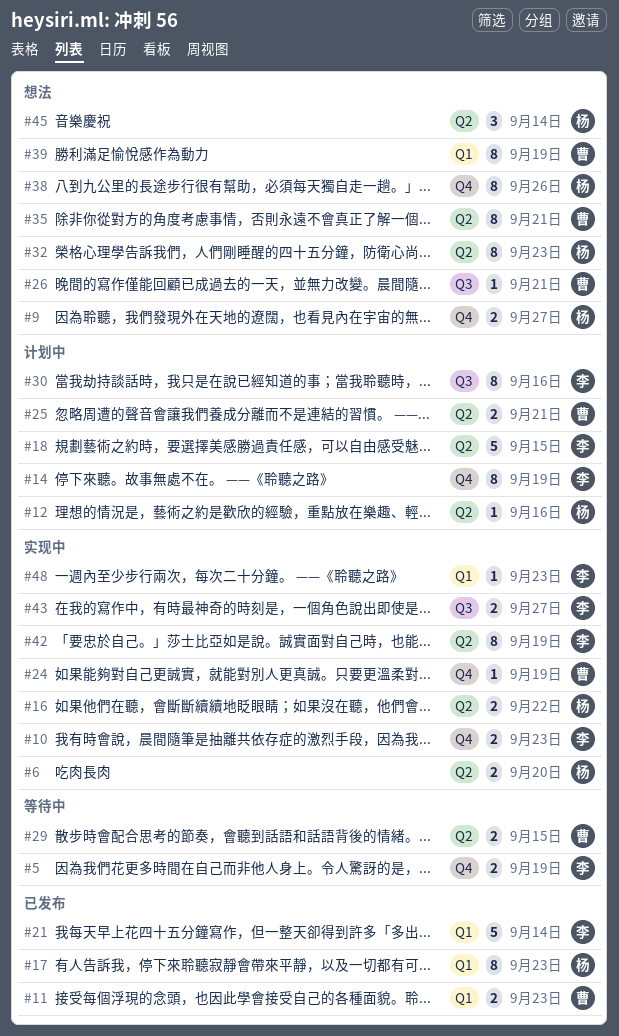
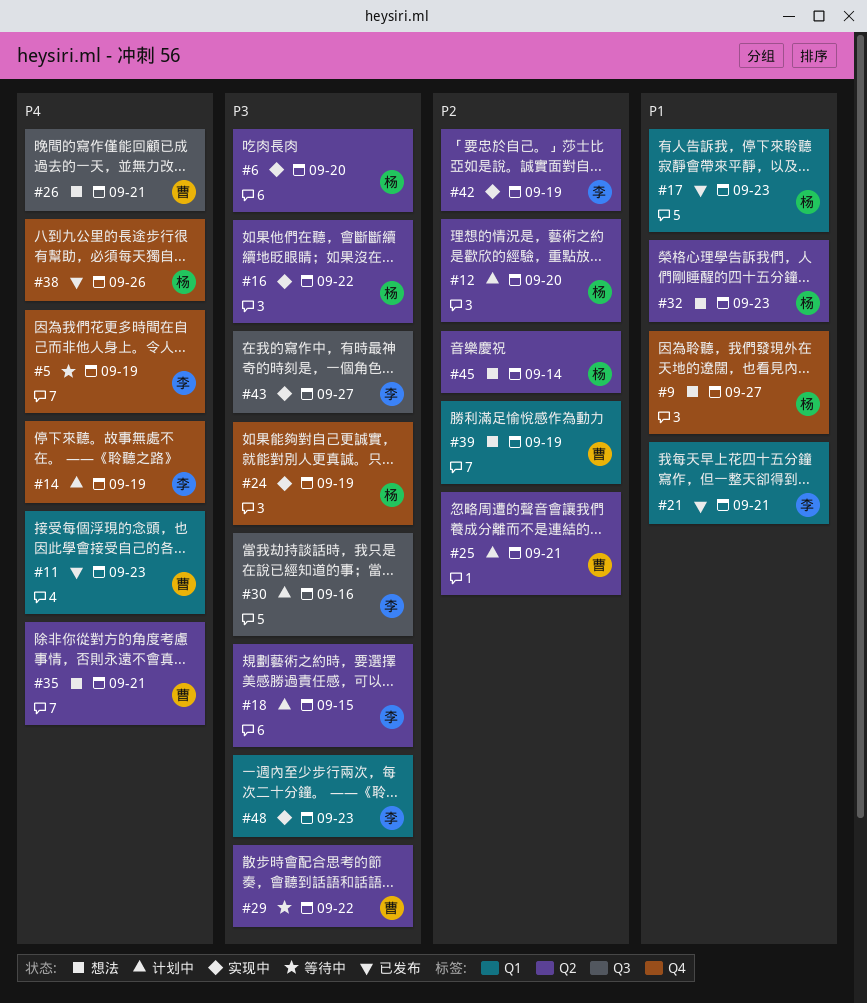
#10: present -> none
#12, due: Sep 16 -> Sep 20
#21, due: Sep 14 -> Sep 21
#24, owner: 曹 -> 杨
#29, due: Sep 15 -> Sep 22
#38, status: 想法 -> 已发布

